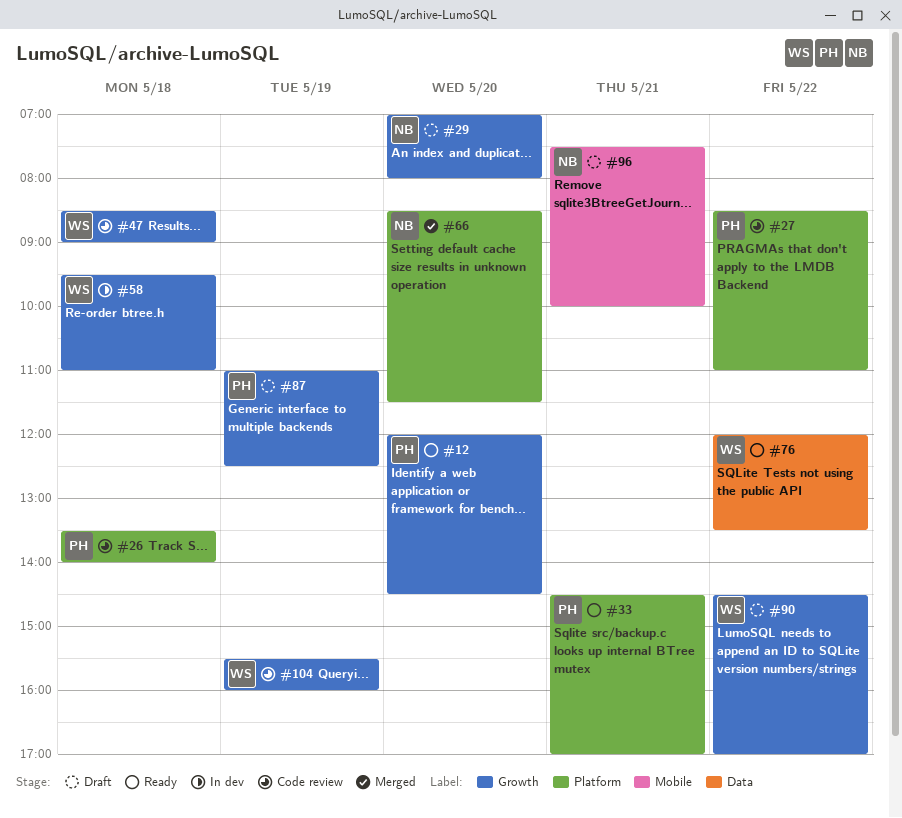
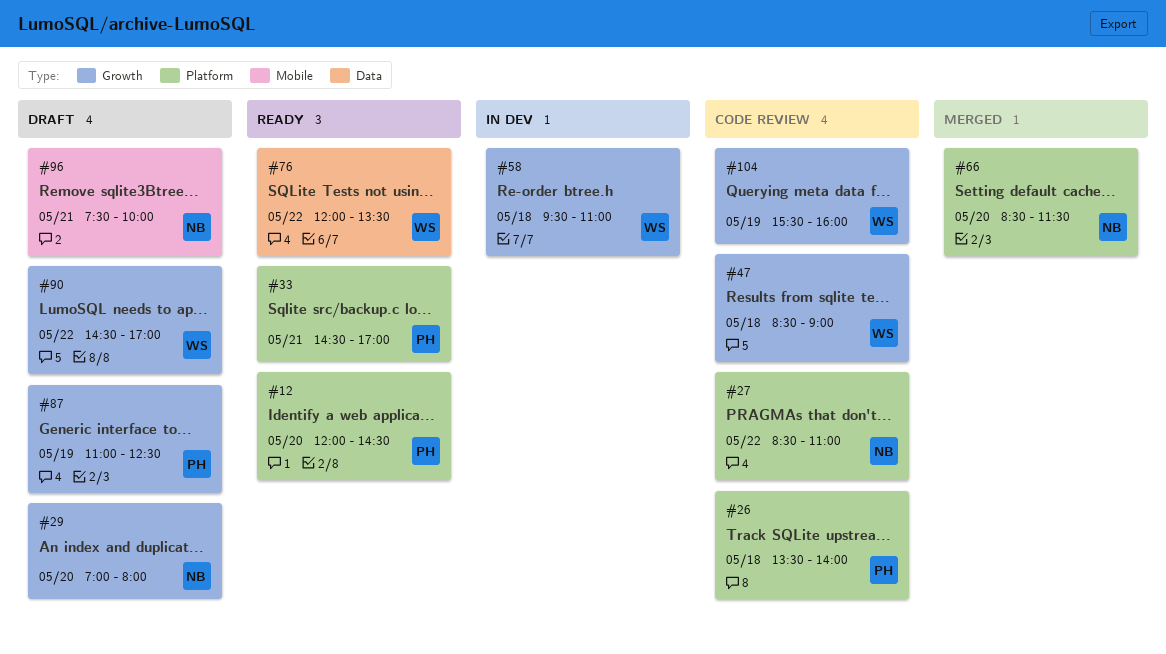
#12, label: Growth -> Platform
#27, owner: PH -> NB

